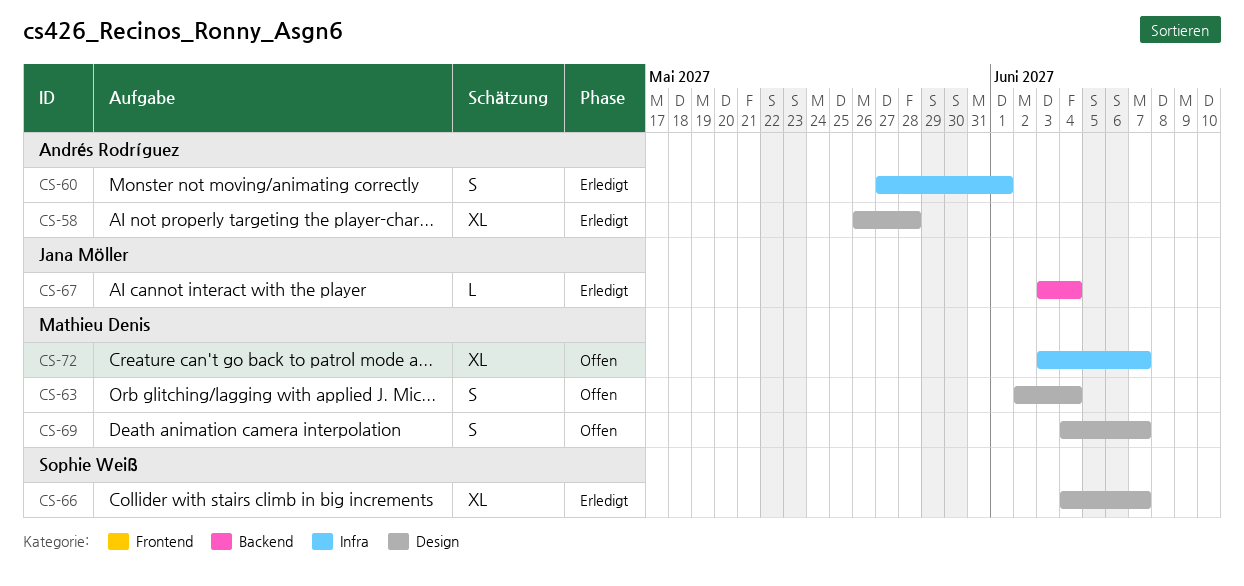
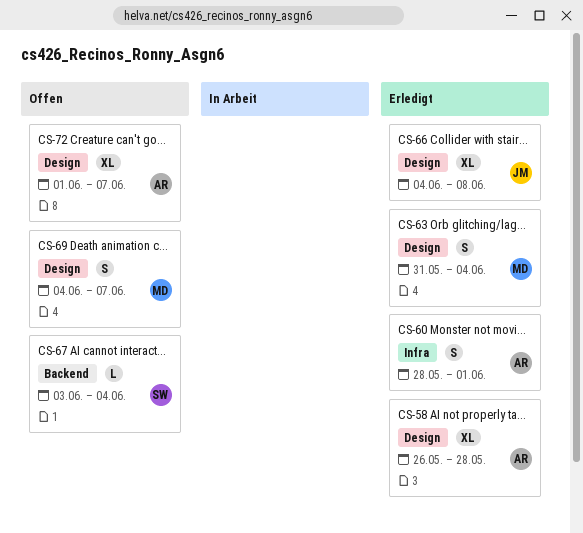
CS-60, start: May 27 -> May 28
CS-63, status: Offen -> Erledigt
CS-63, start: Jun 2 -> May 31
CS-66, owner: Sophie Weiß -> Jana Möller
CS-66, due: Jun 7 -> Jun 8
CS-67, status: Erledigt -> Offen
CS-67, owner: Jana Möller -> Sophie Weiß
CS-72, owner: Mathieu Denis -> Andrés Rodríguez
CS-72, label: Infra -> Design
CS-72, start: Jun 3 -> Jun 1

